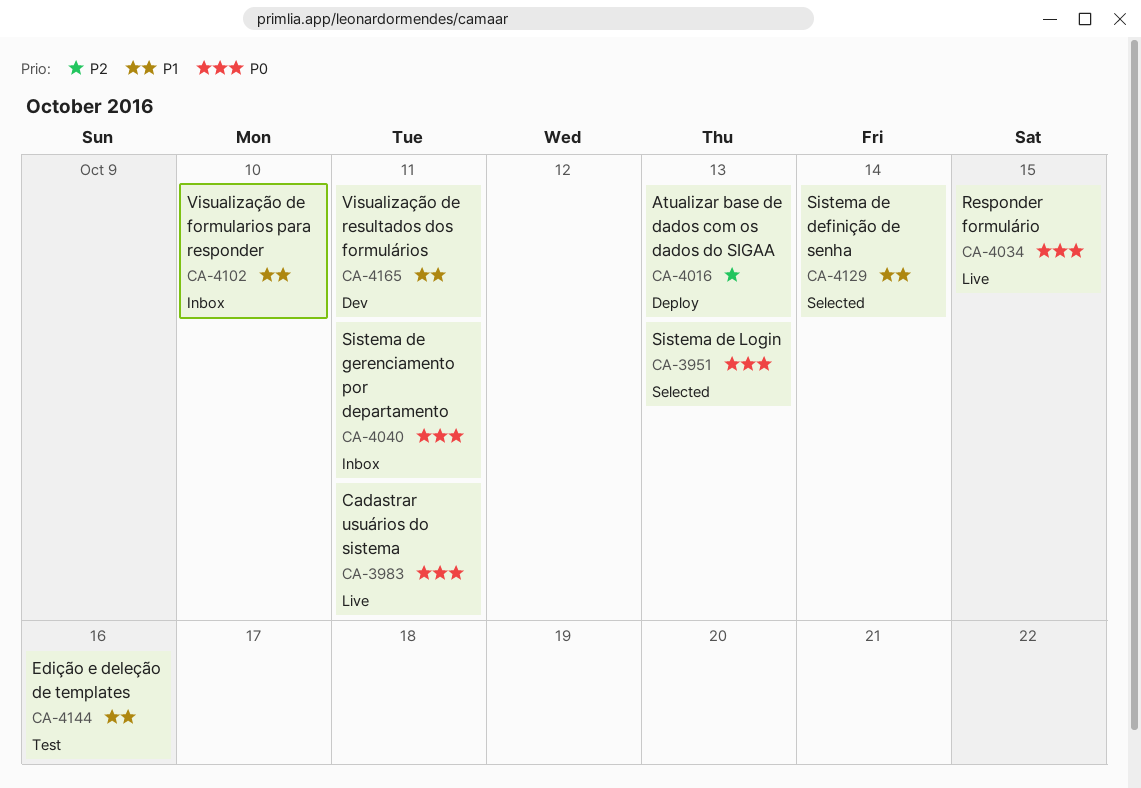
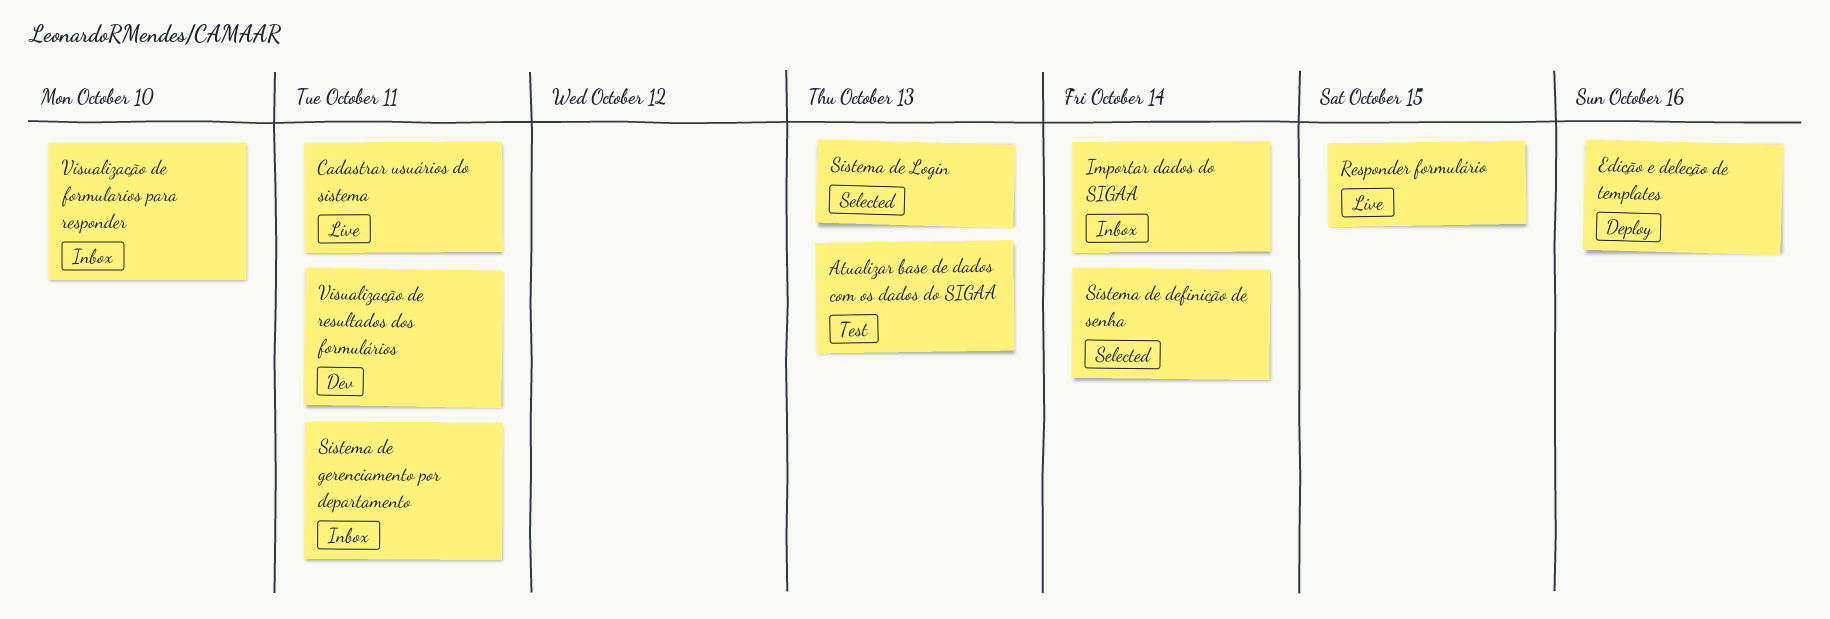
Atualizar base de dados com os dados do SIGAA, status: Deploy -> Test
Edição e deleção de templates, status: Test -> Deploy
Importar dados do SIGAA: none -> present

